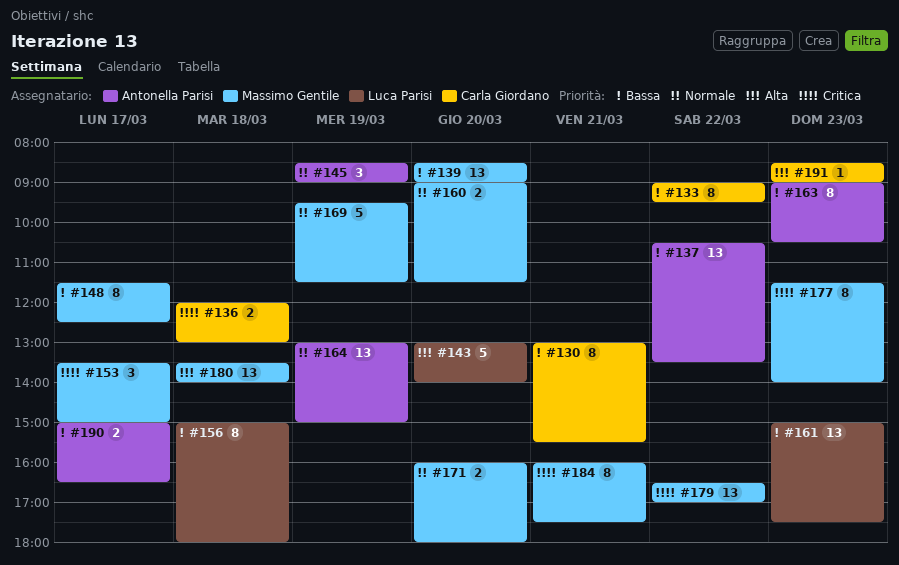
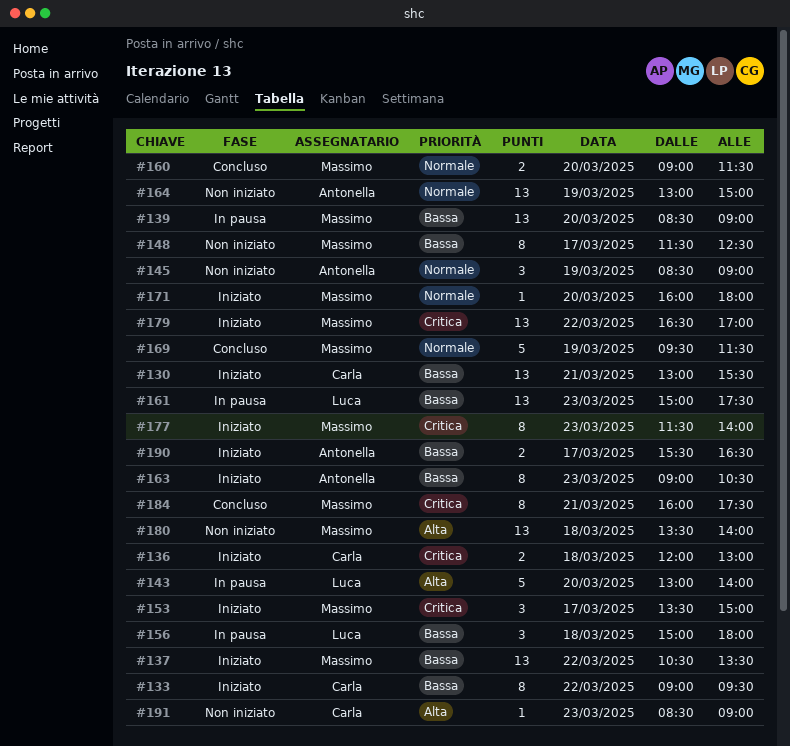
#130, estimate: 8 -> 13
#137, owner: Antonella Parisi -> Massimo Gentile
#156, estimate: 8 -> 3
#171, estimate: 2 -> 1
#190, begins: 15:00 -> 15:30

